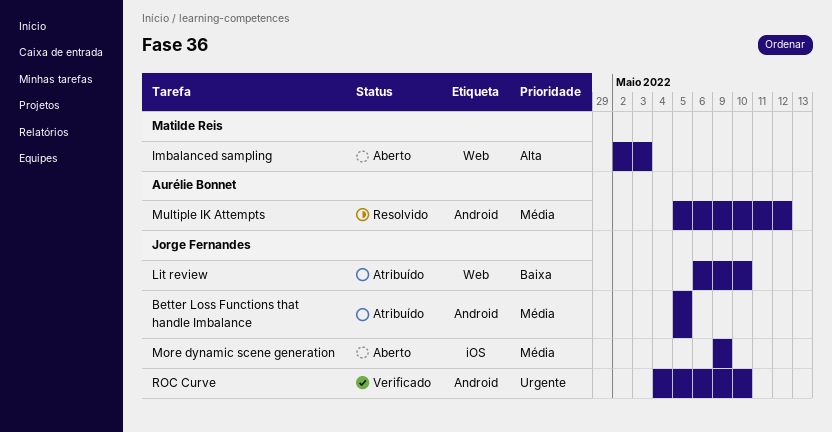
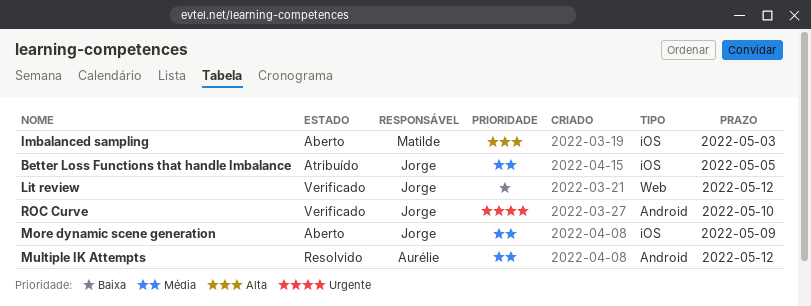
Better Loss Functions that handle Imbalance, label: Android -> iOS
Imbalanced sampling, label: Web -> iOS
Lit review, status: Atribuído -> Verificado
Lit review, due: May 10 -> May 12

